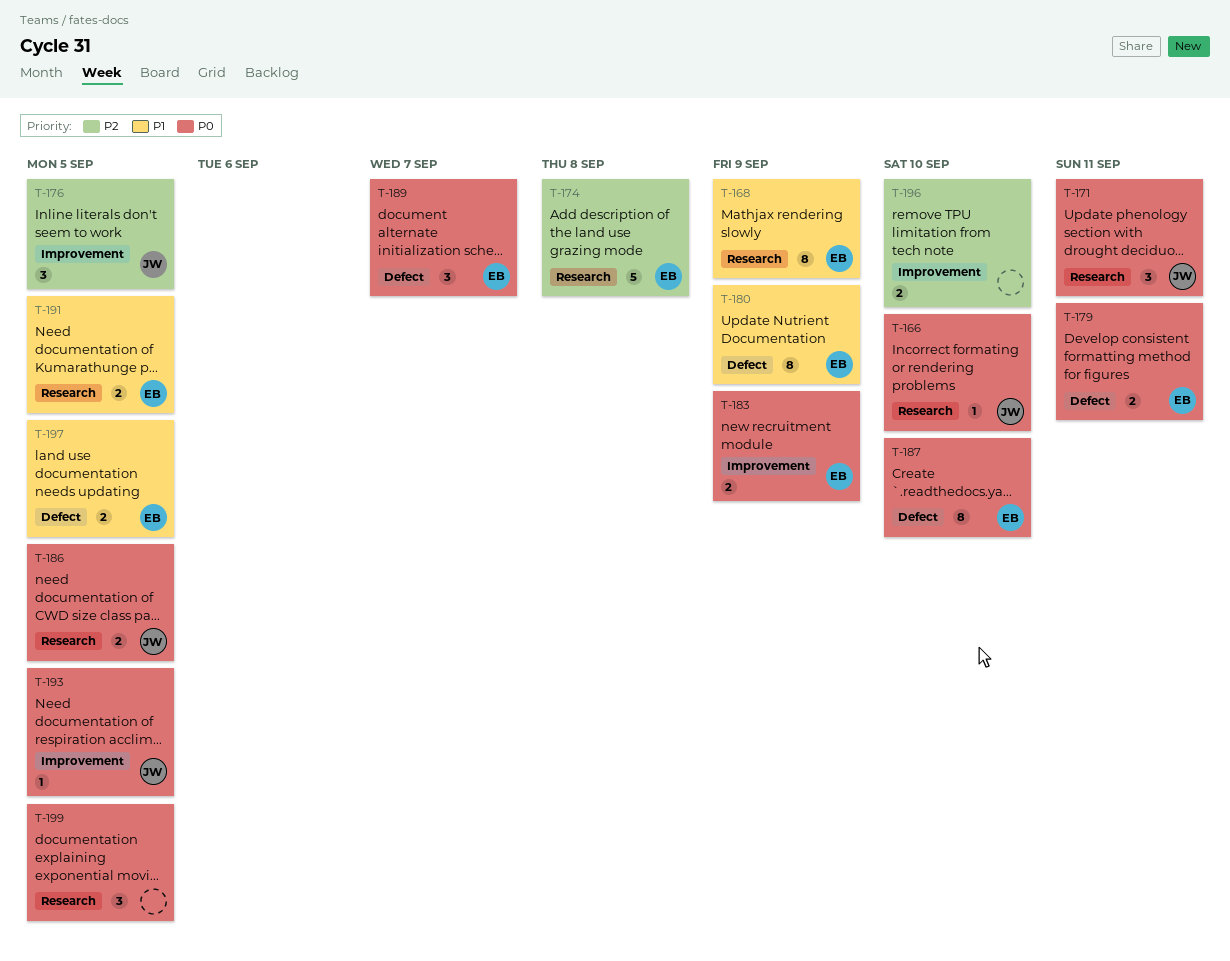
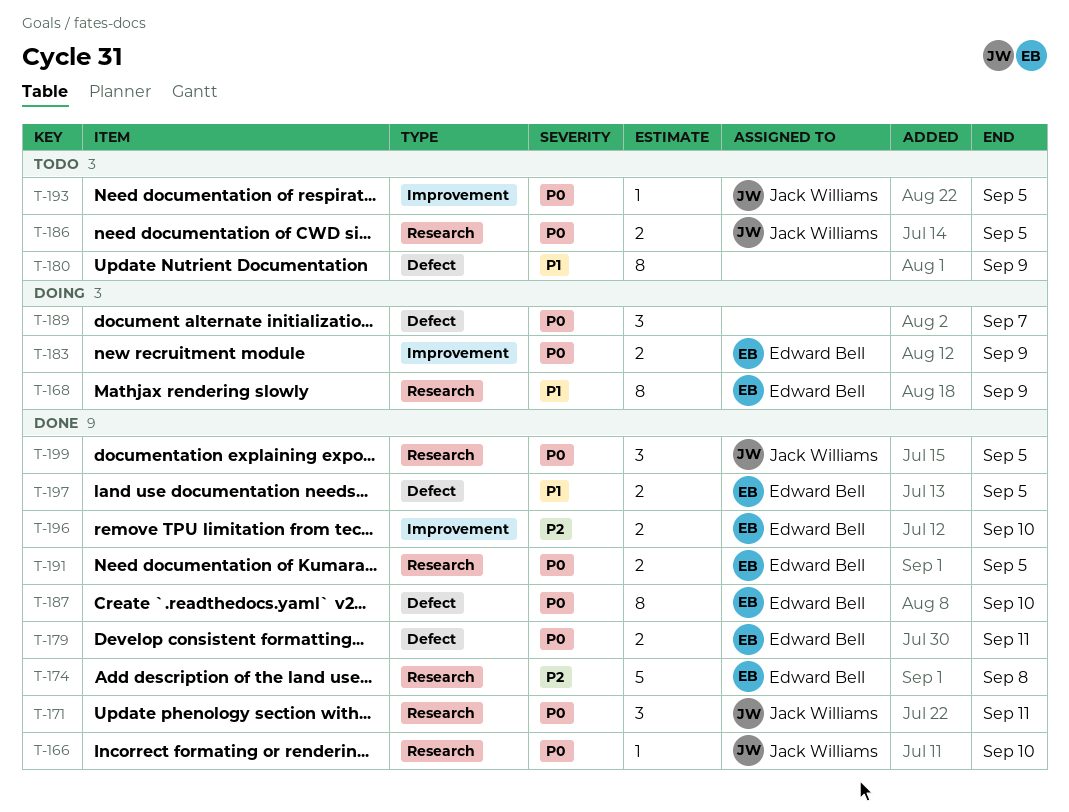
T-176: present -> none
T-180, owner: Edward Bell -> none
T-189, owner: Edward Bell -> none
T-191, priority: P1 -> P0
T-196, owner: none -> Edward Bell
T-199, owner: none -> Jack Williams

